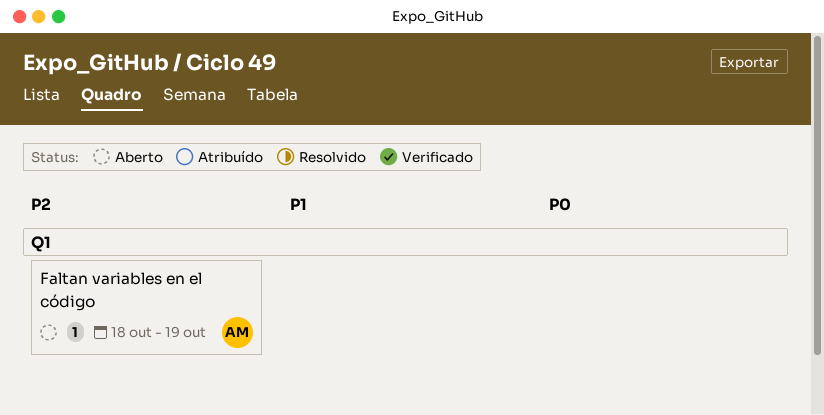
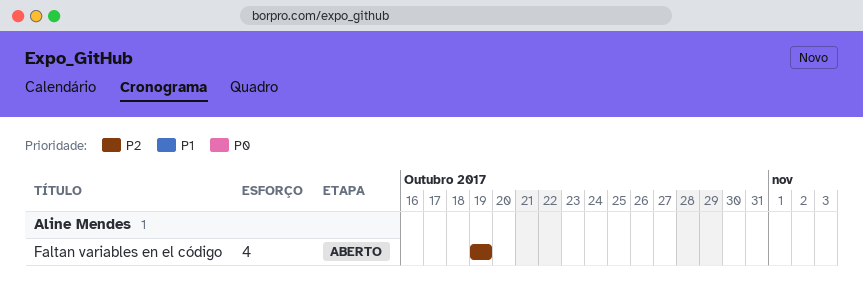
Faltan variables en el código, estimate: 1 -> 4
Faltan variables en el código, start: Oct 18 -> Oct 19

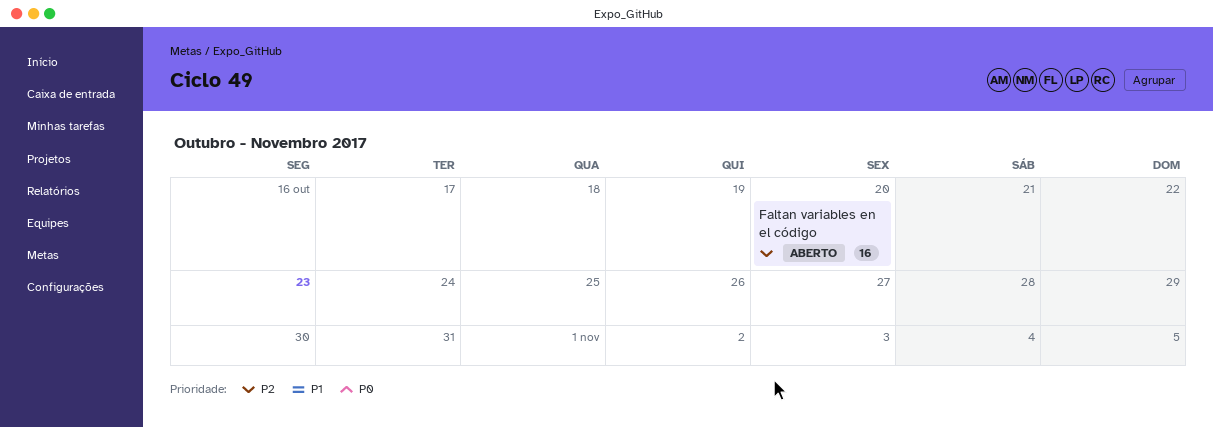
Faltan variables en el código, estimate: 4 -> 16
Faltan variables en el código, due: Oct 19 -> Oct 20

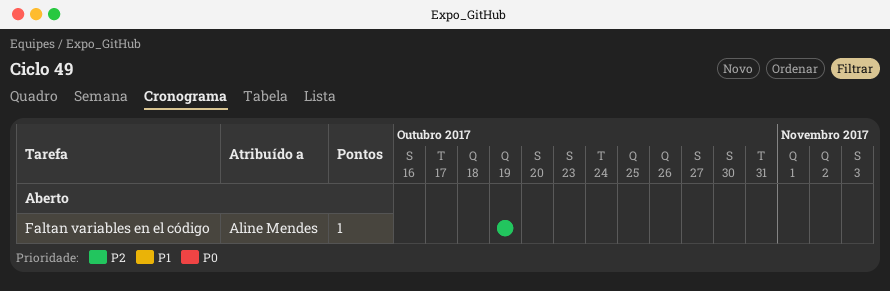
Faltan variables en el código, estimate: 16 -> 1
Faltan variables en el código, due: Oct 20 -> Oct 19

